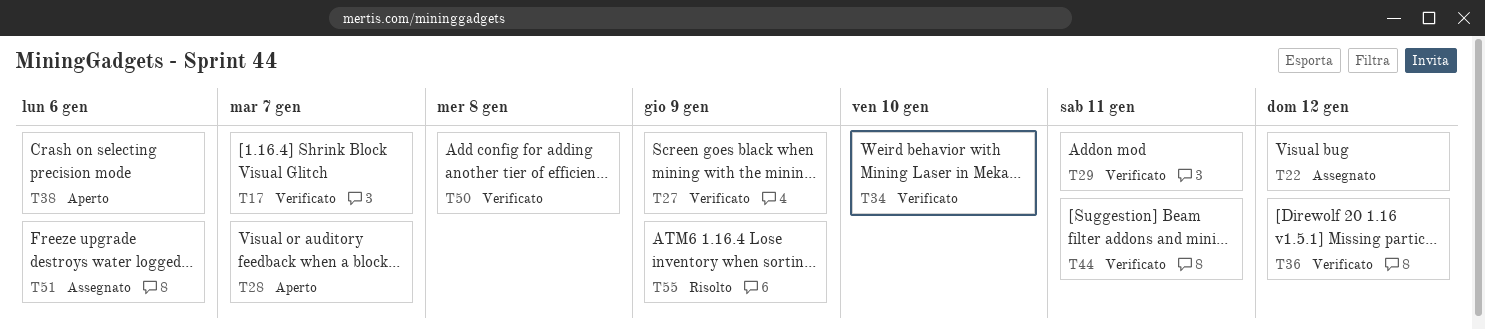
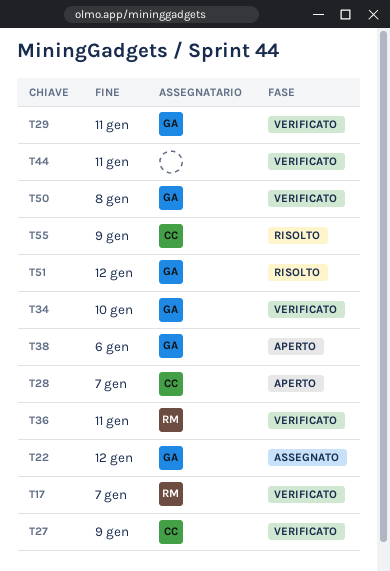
T36, due: Jan 12 -> Jan 11
T51, status: Assegnato -> Risolto
T51, due: Jan 6 -> Jan 12

